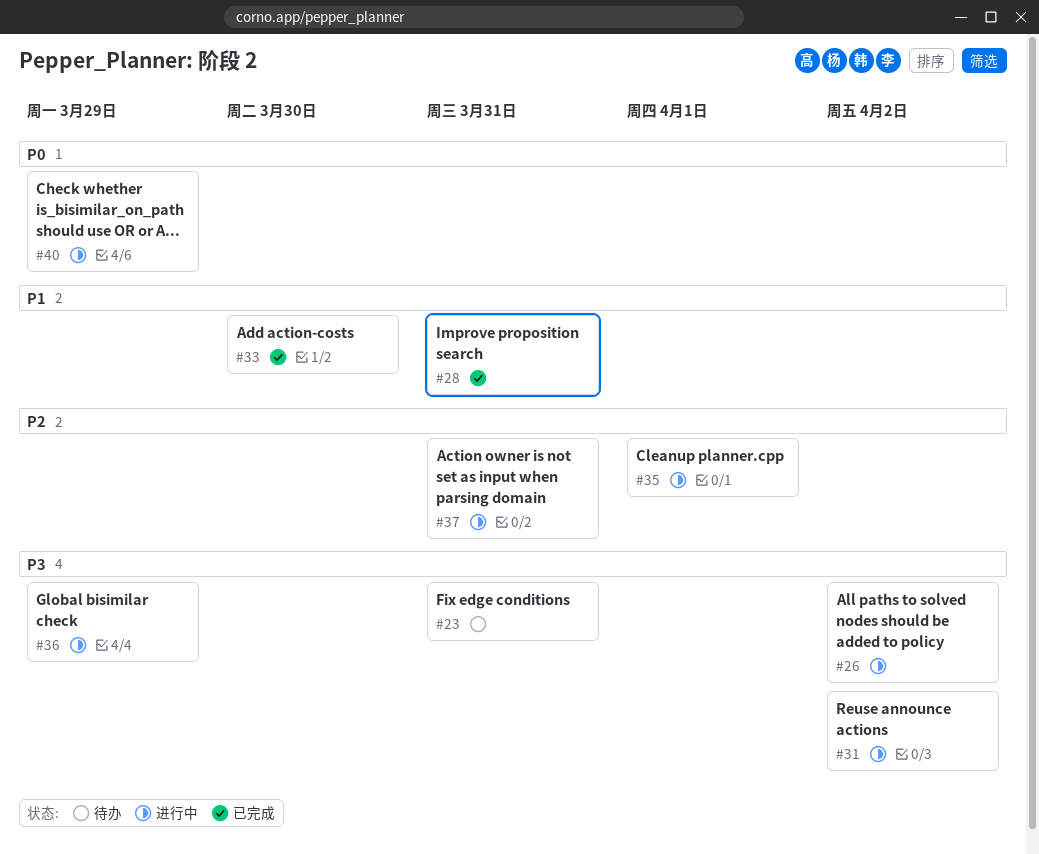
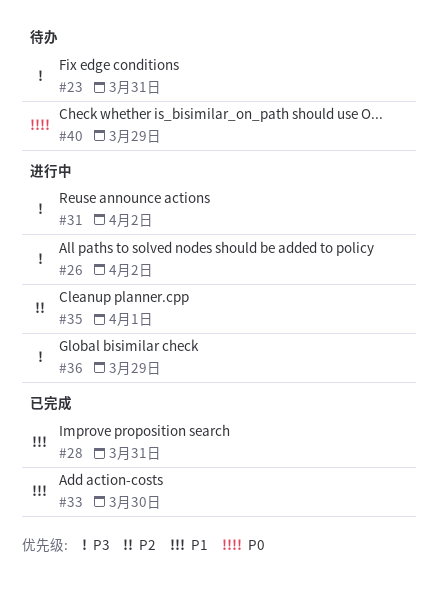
#37: present -> none
#40, status: 进行中 -> 待办

